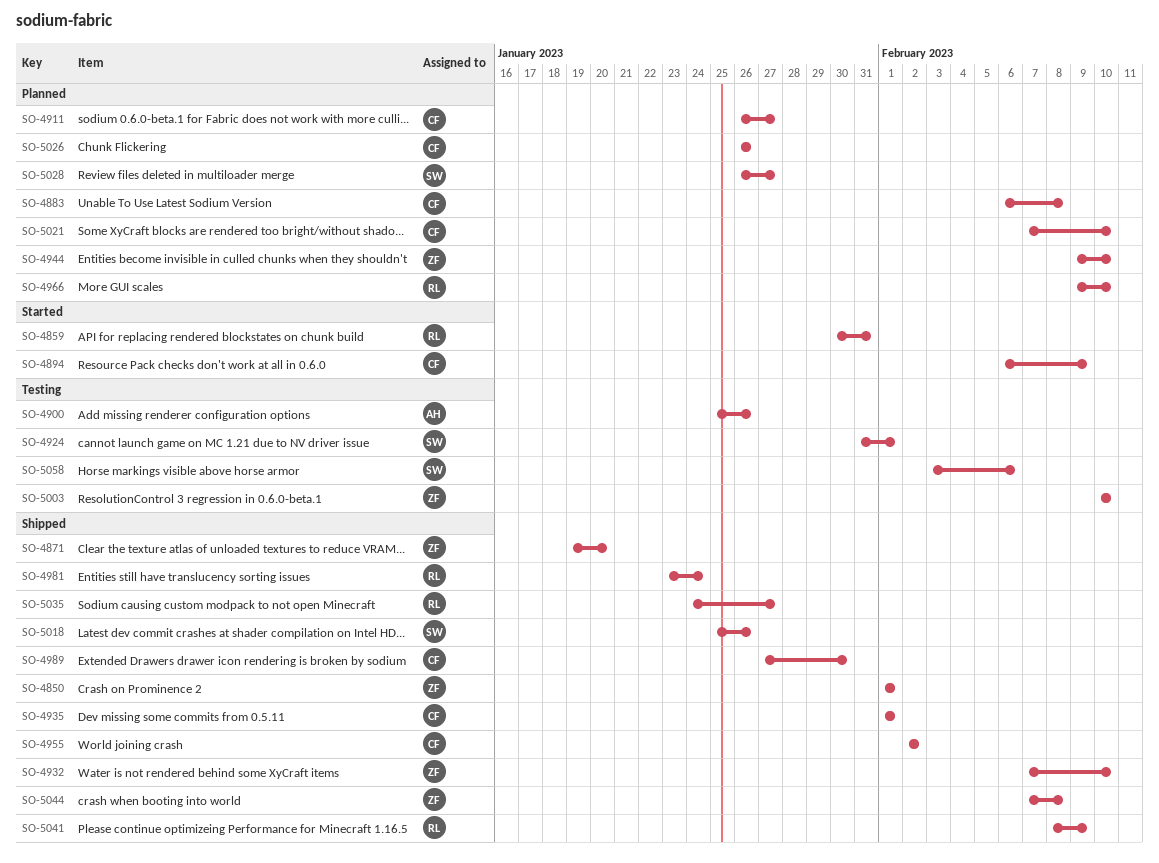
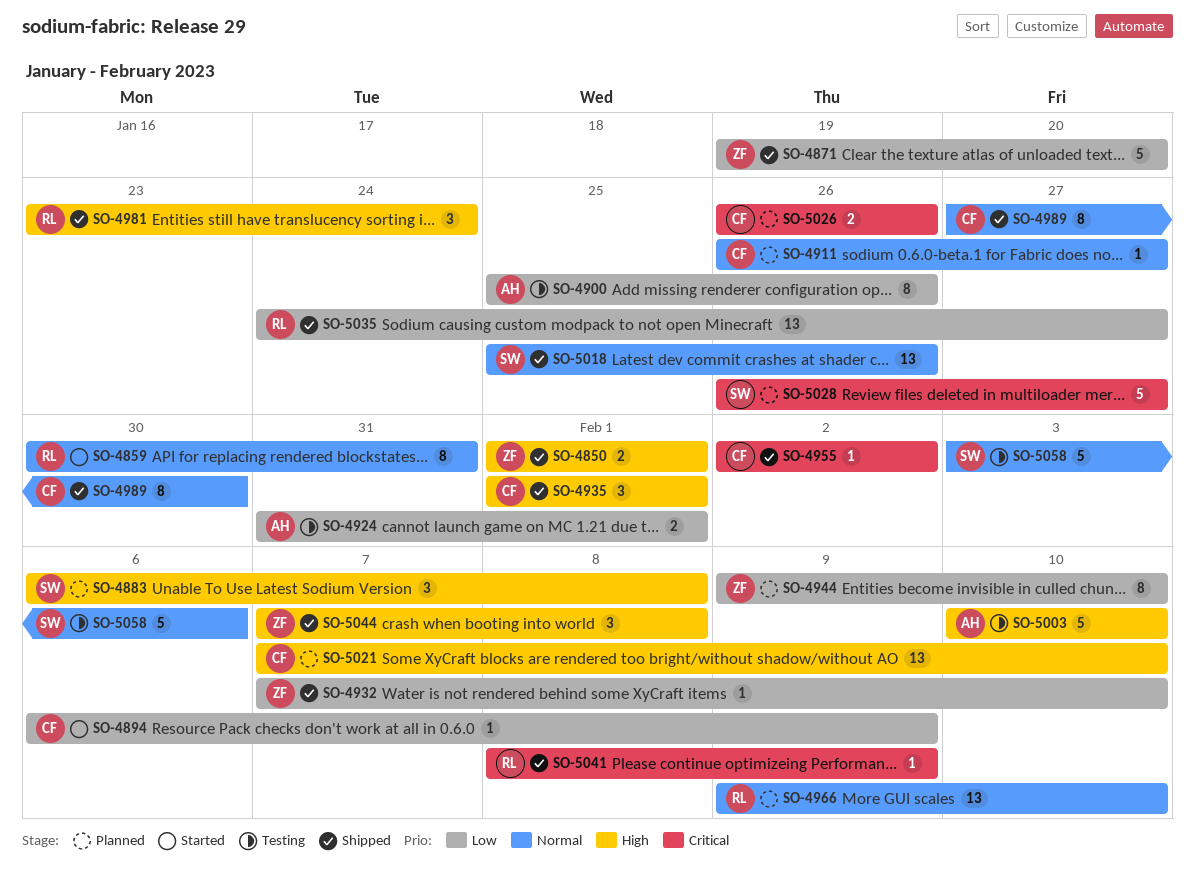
SO-4883, owner: CF -> SW
SO-4924, owner: SW -> AH
SO-5003, owner: ZF -> AH

